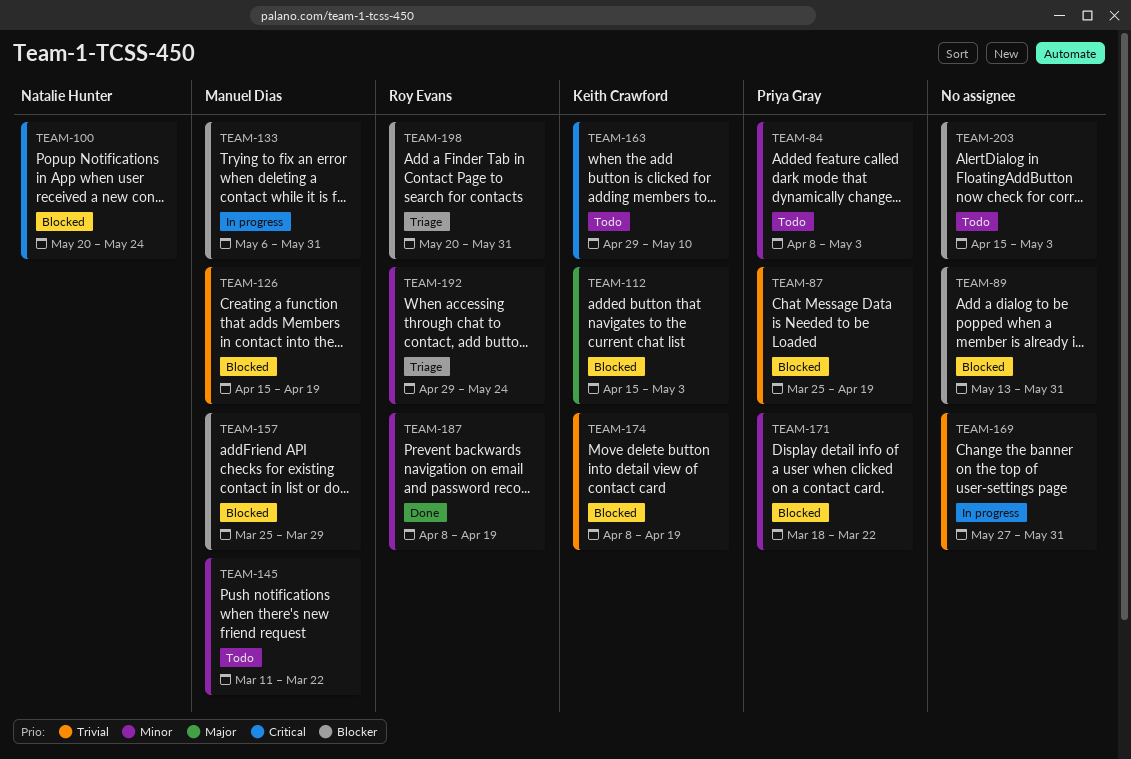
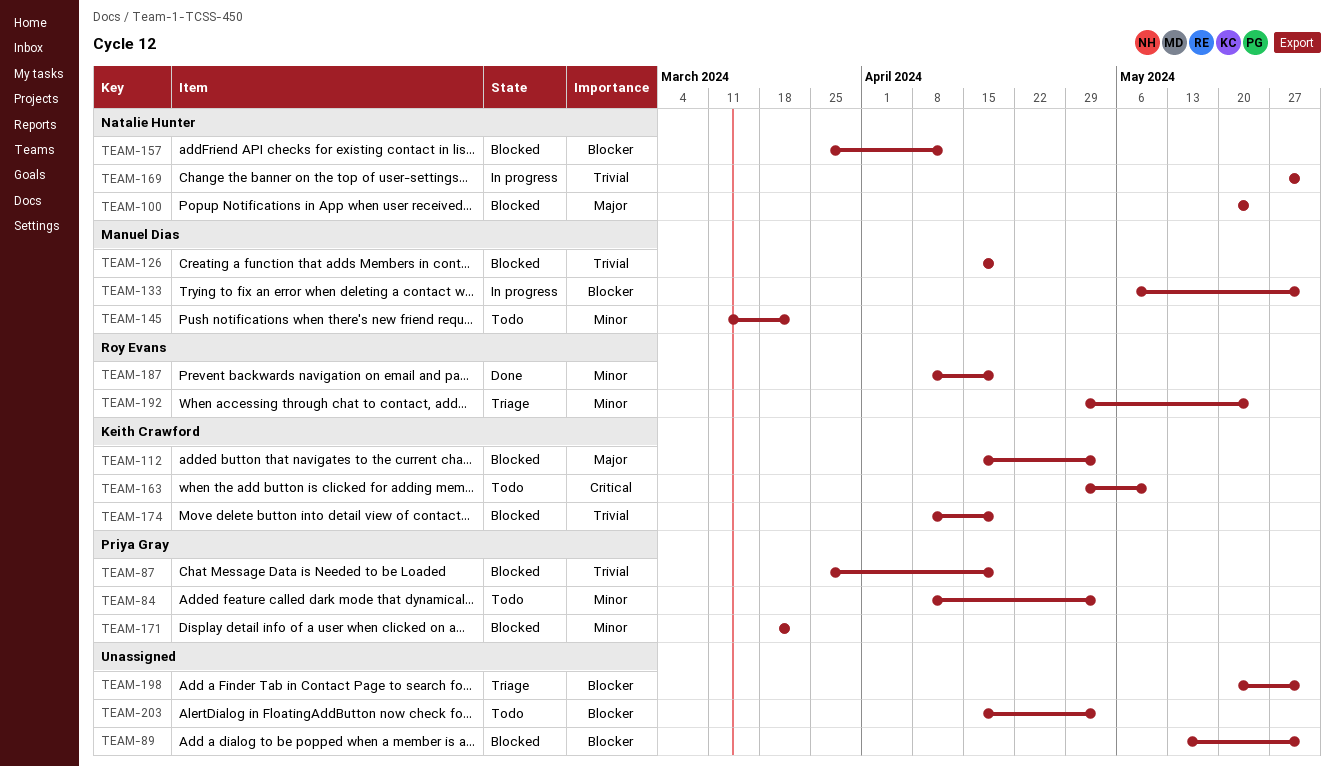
TEAM-100, priority: Critical -> Major
TEAM-157, owner: Manuel Dias -> Natalie Hunter
TEAM-157, due: Mar 29 -> Apr 12
TEAM-169, owner: none -> Natalie Hunter
TEAM-198, owner: Roy Evans -> none

